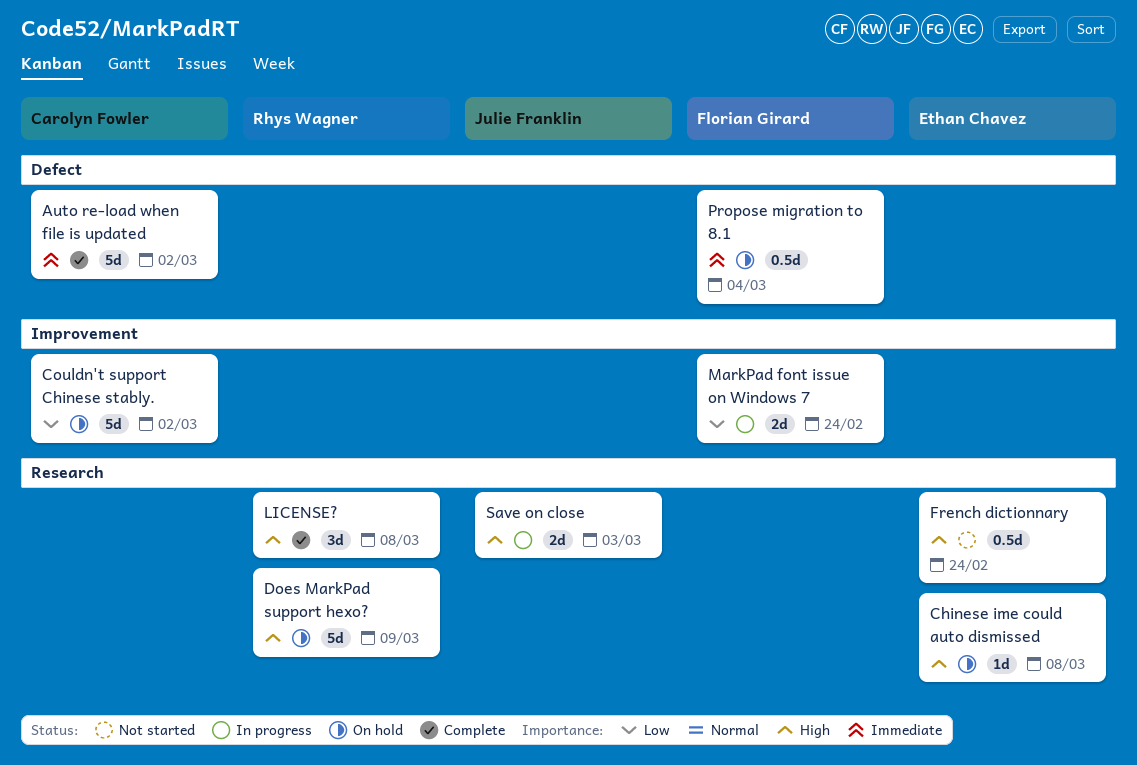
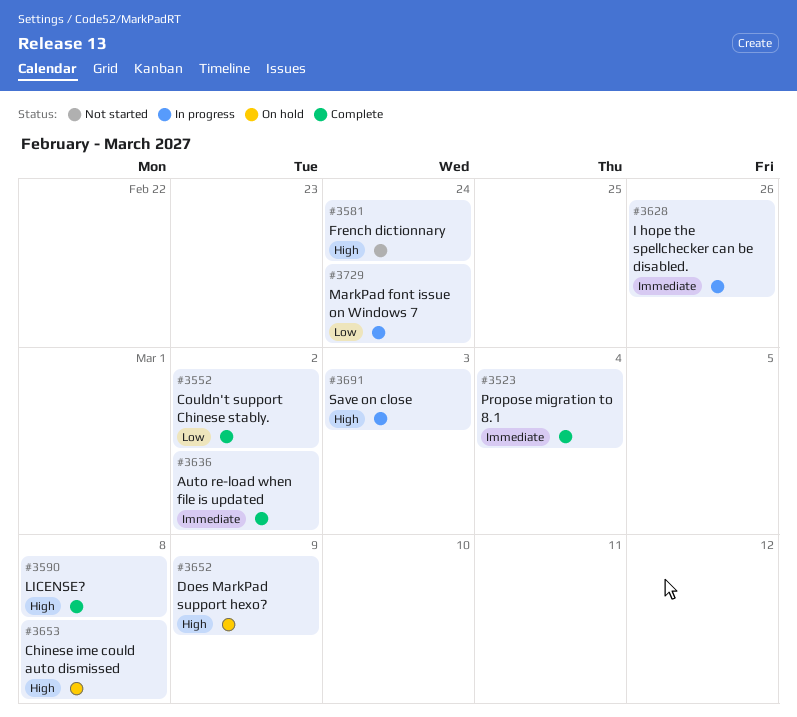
Couldn't support Chinese stably., status: On hold -> Complete
I hope the spellchecker can be disabled.: none -> present
Propose migration to 8.1, status: On hold -> Complete

